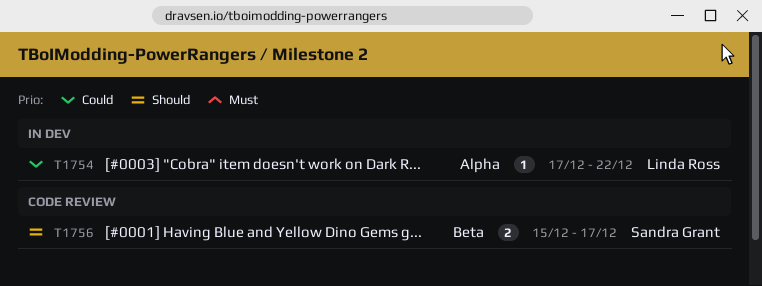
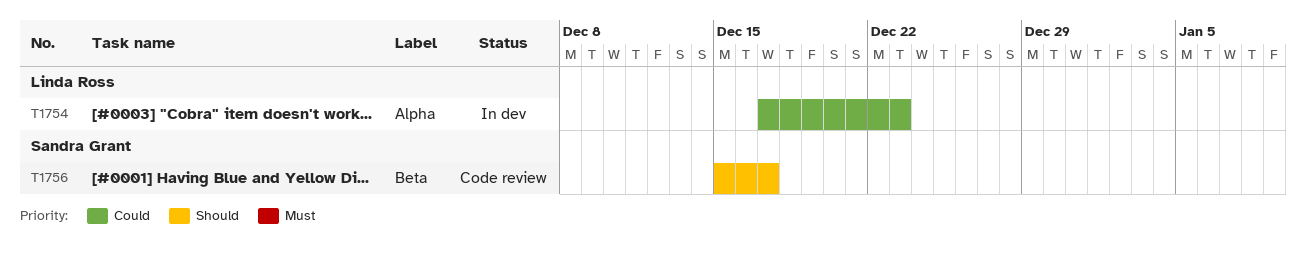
T1754, due: Dec 22 -> Dec 23

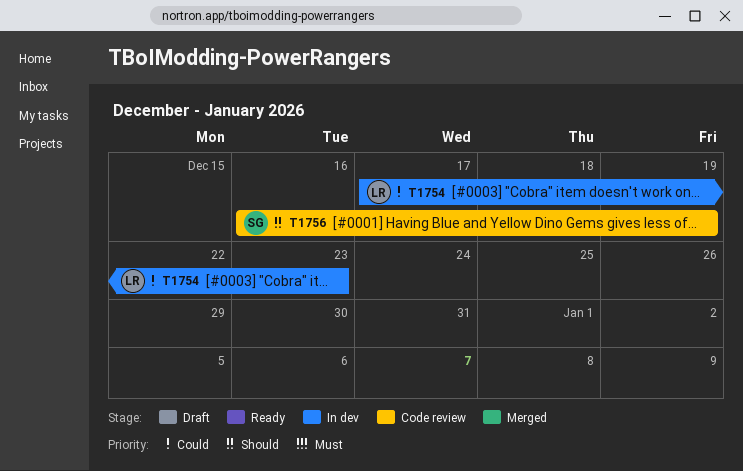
T1756, start: Dec 15 -> Dec 16
T1756, due: Dec 17 -> Dec 19

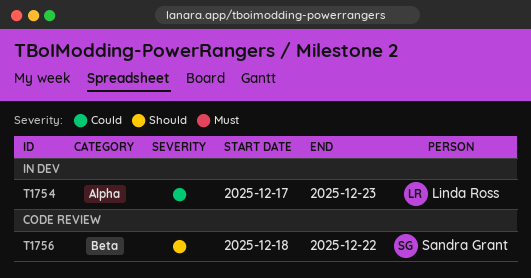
T1756, start: Dec 16 -> Dec 18
T1756, due: Dec 19 -> Dec 22

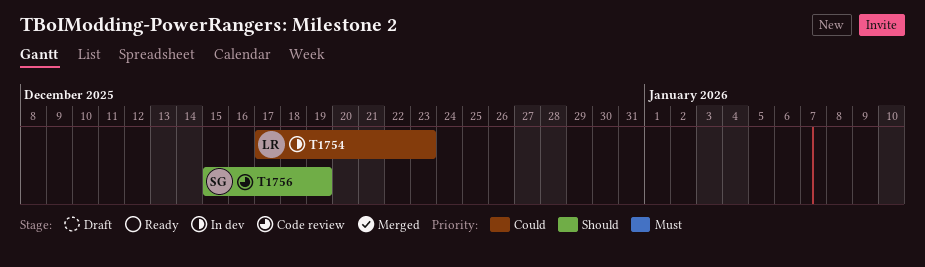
T1756, start: Dec 18 -> Dec 15
T1756, due: Dec 22 -> Dec 19

